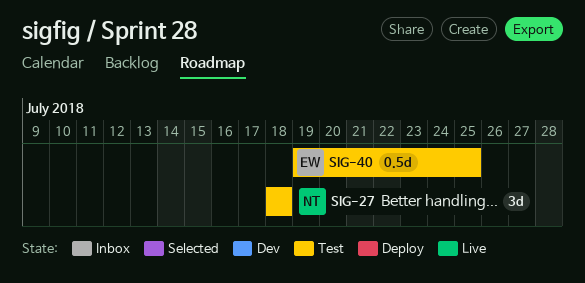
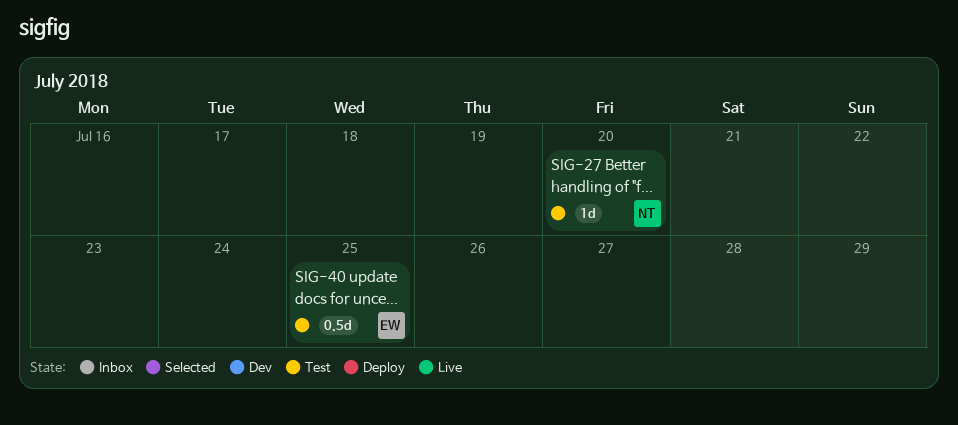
SIG-27, estimate: 3d -> 1d
SIG-27, due: Jul 18 -> Jul 20

